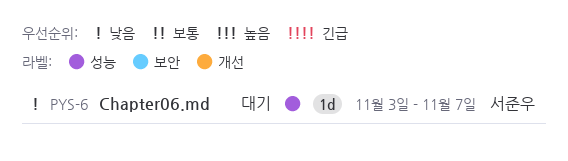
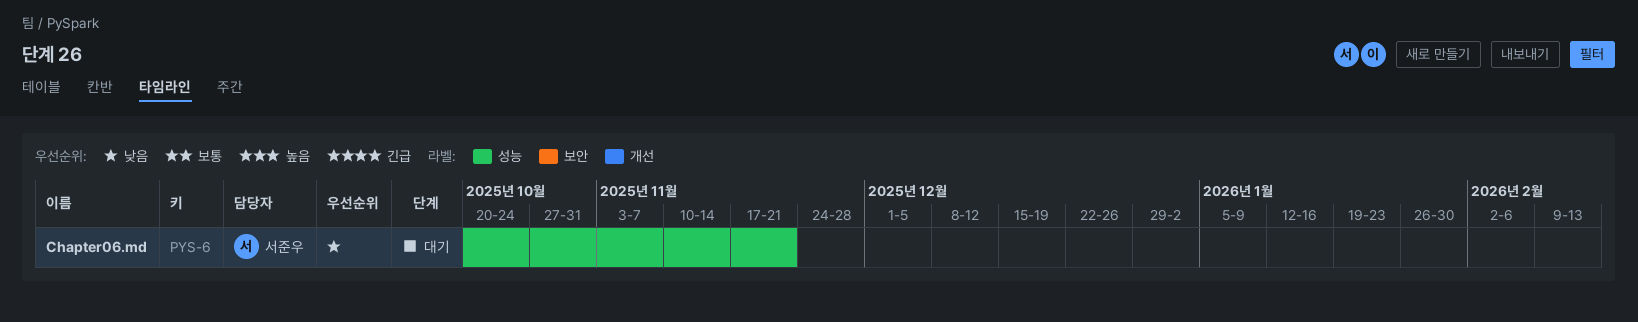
PYS-6, start: Nov 3 -> Oct 20
PYS-6, due: Nov 7 -> Nov 21

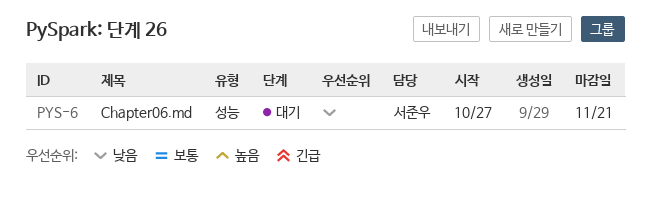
PYS-6, start: Oct 20 -> Oct 27

